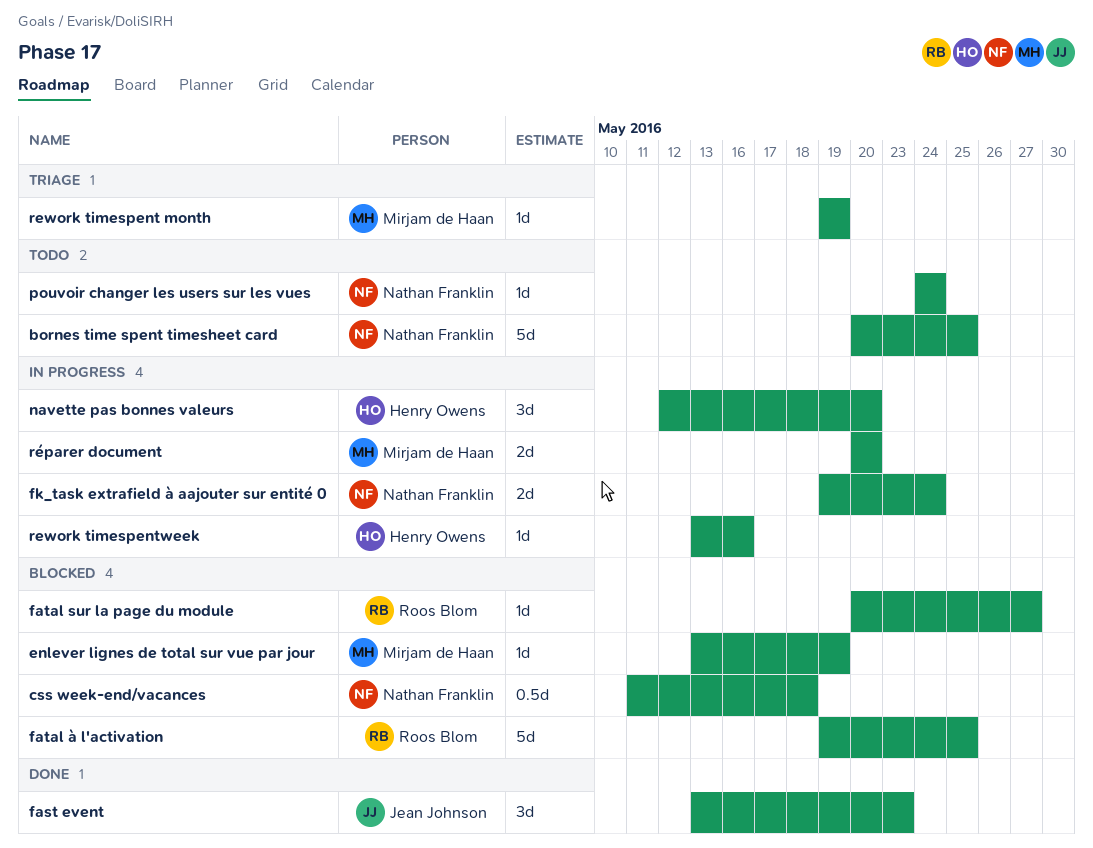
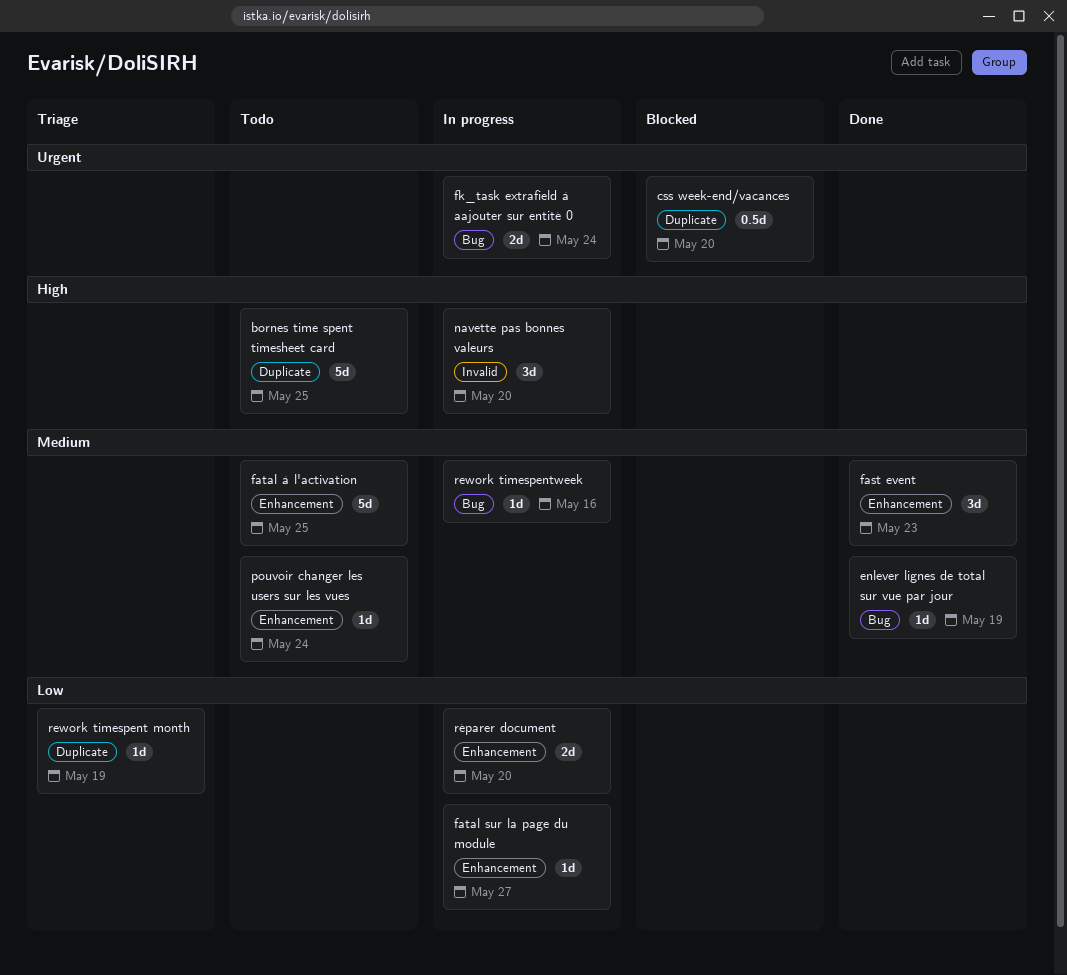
css week-end/vacances, due: May 18 -> May 20
enlever lignes de total sur vue par jour, status: Blocked -> Done
fatal sur la page du module, status: Blocked -> In progress
fatal à l'activation, status: Blocked -> Todo

